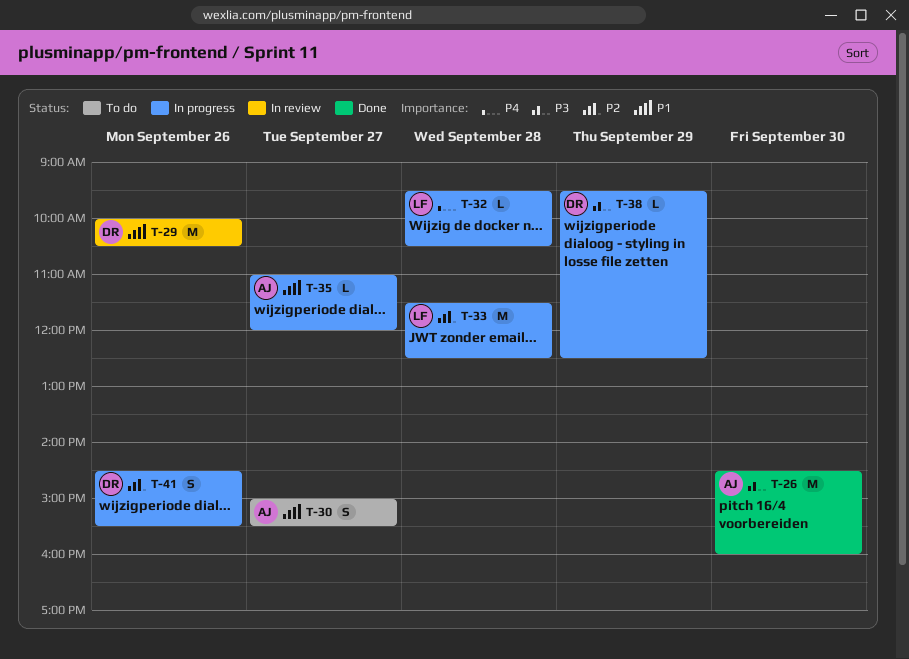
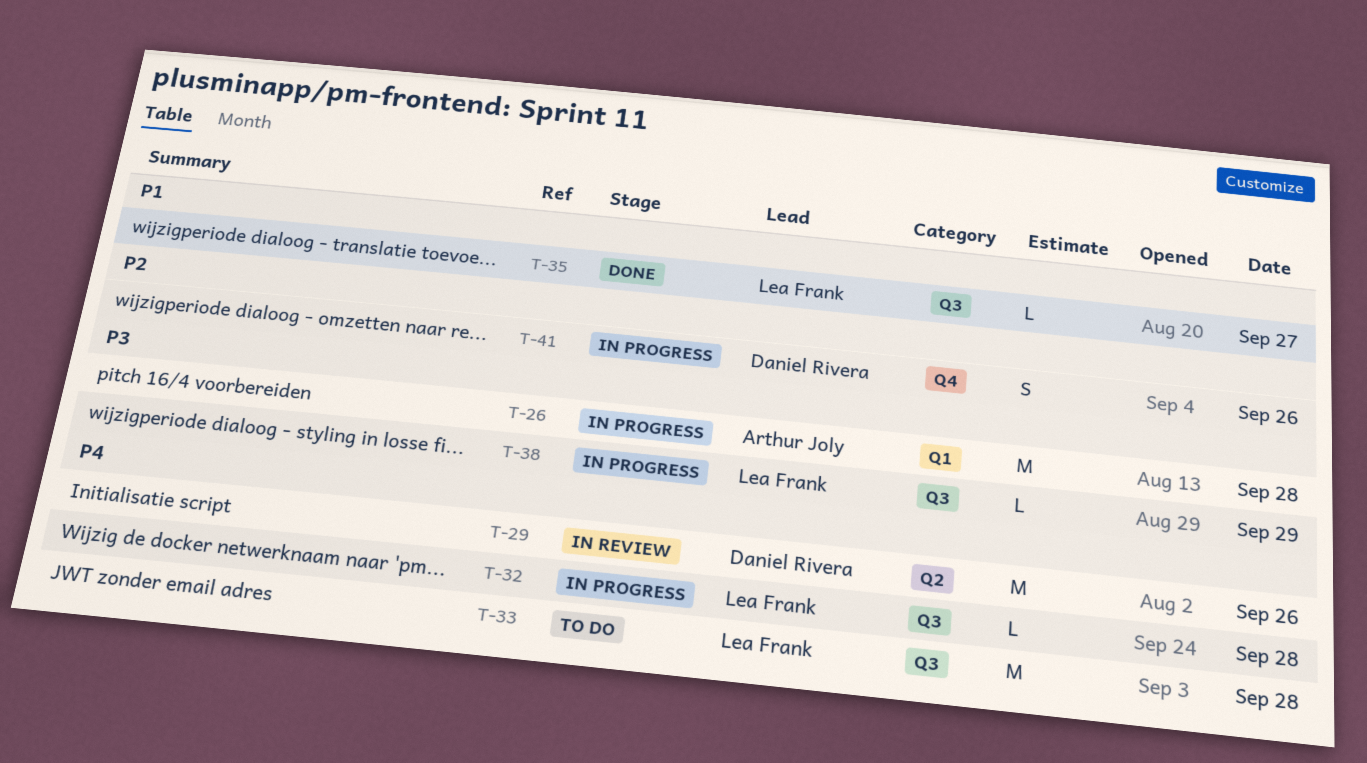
T-26, status: Done -> In progress
T-26, day: Sep 30 -> Sep 28
T-29, priority: P1 -> P4
T-30: present -> none
T-33, status: In progress -> To do
T-33, priority: P2 -> P4
T-35, status: In progress -> Done
T-35, owner: Arthur Joly -> Lea Frank
T-38, owner: Daniel Rivera -> Lea Frank

